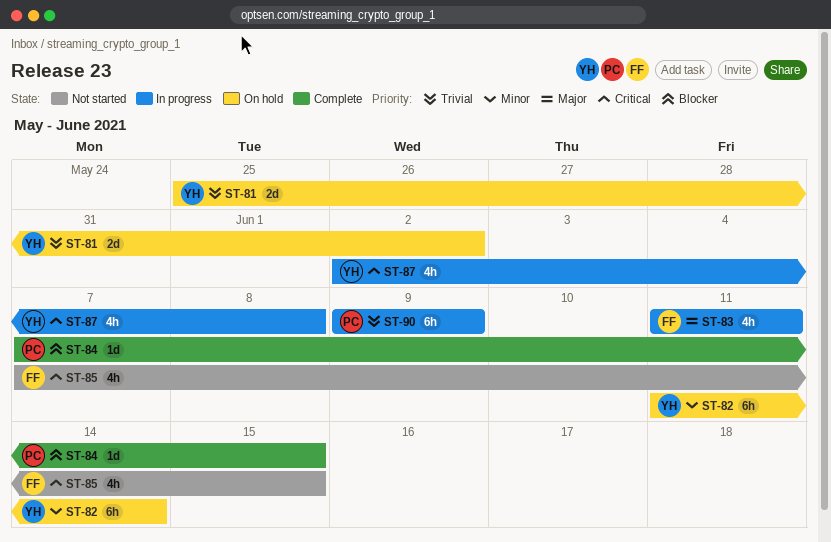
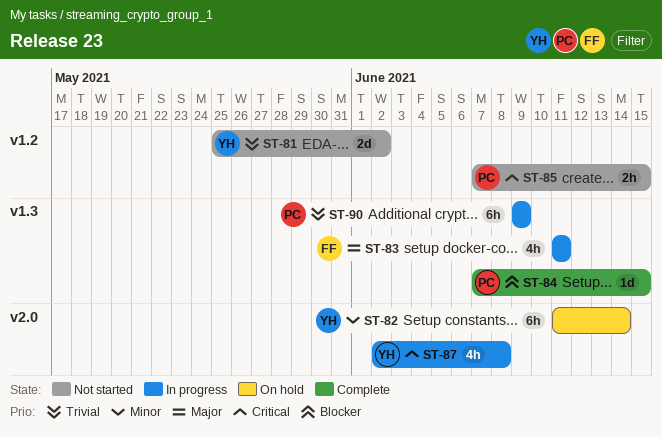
ST-81, status: On hold -> Not started
ST-85, owner: FF -> PC
ST-85, estimate: 4h -> 2h

